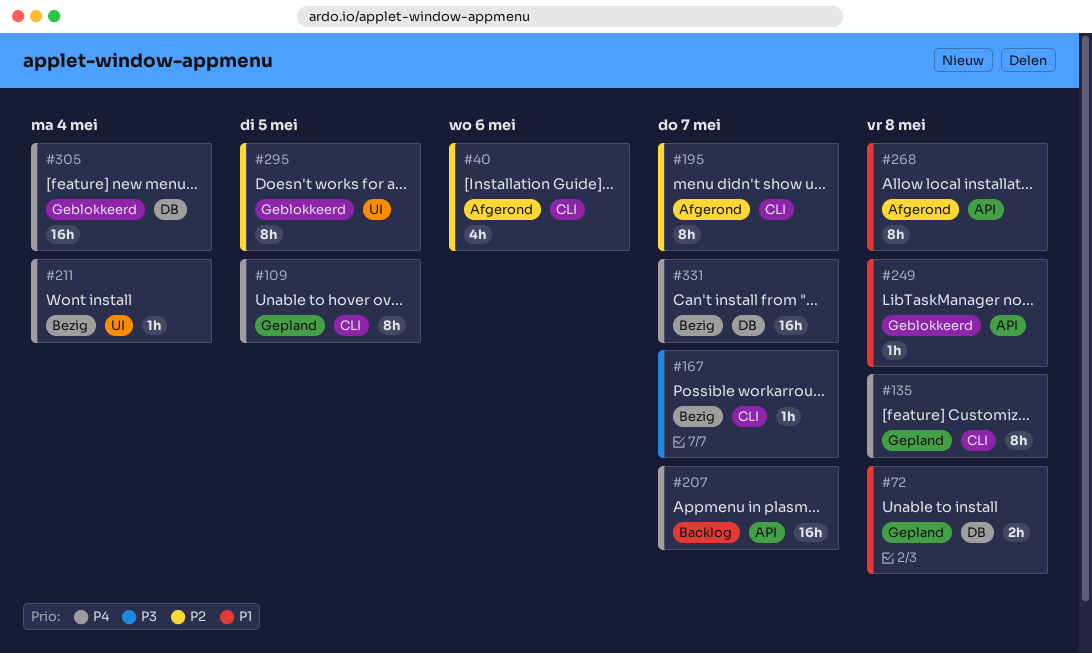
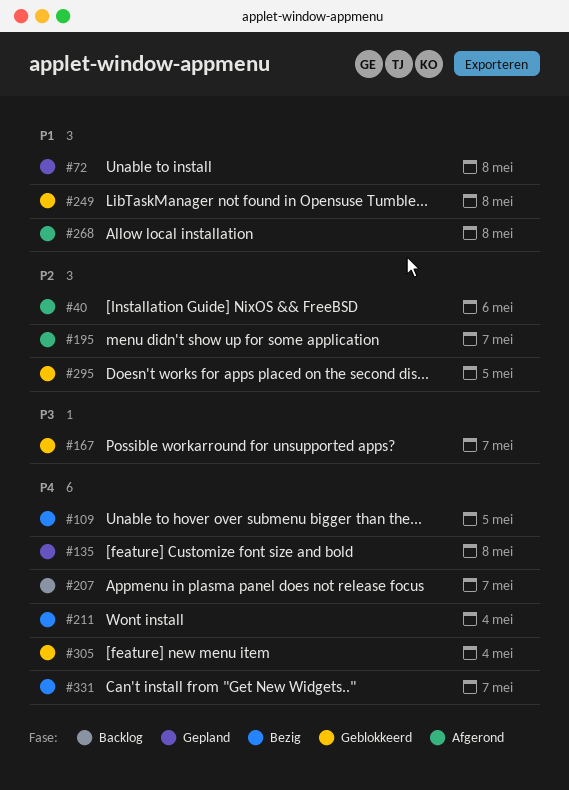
#109, status: Gepland -> Bezig
#167, status: Bezig -> Geblokkeerd

